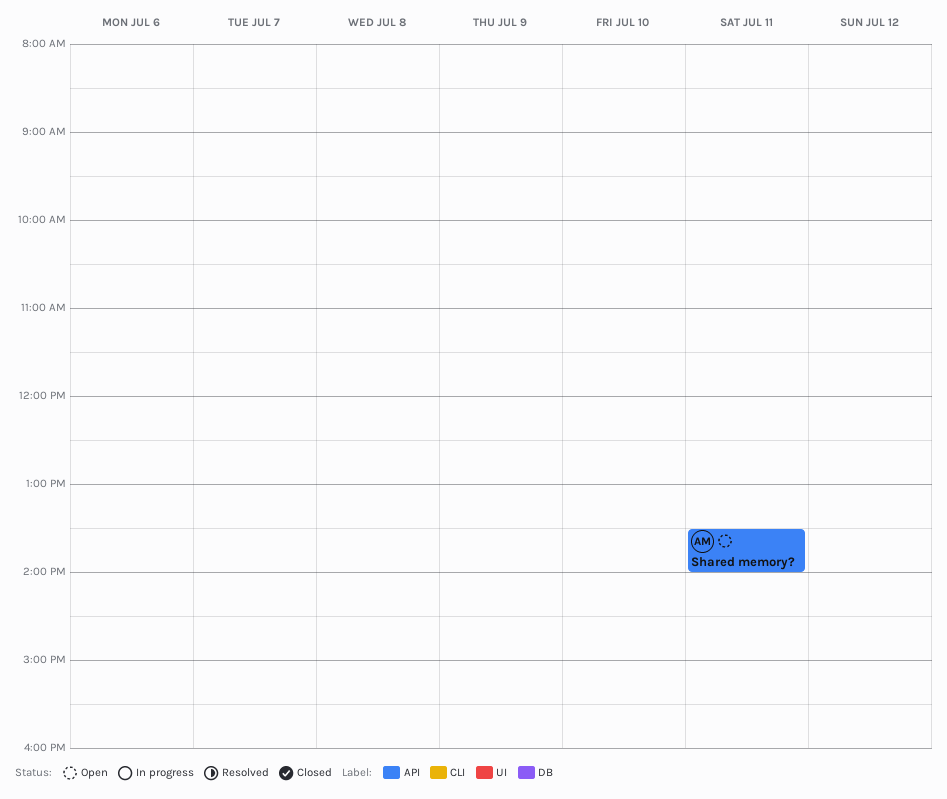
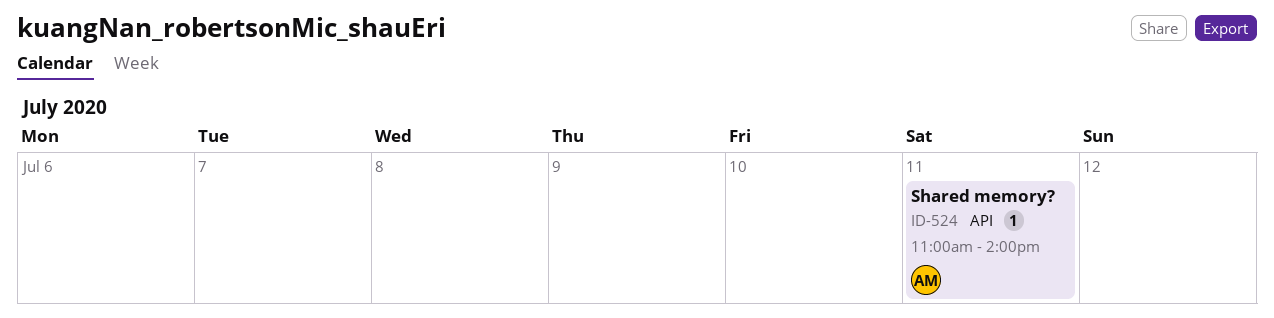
Shared memory?, begins: 13:30 -> 11:00

